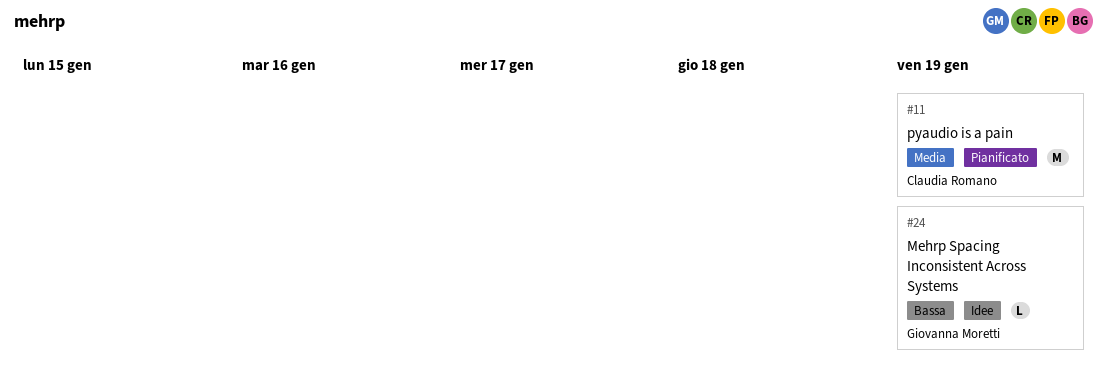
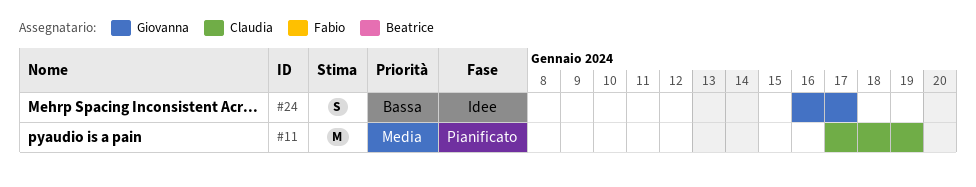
#24, estimate: L -> S
#24, due: Jan 19 -> Jan 17

